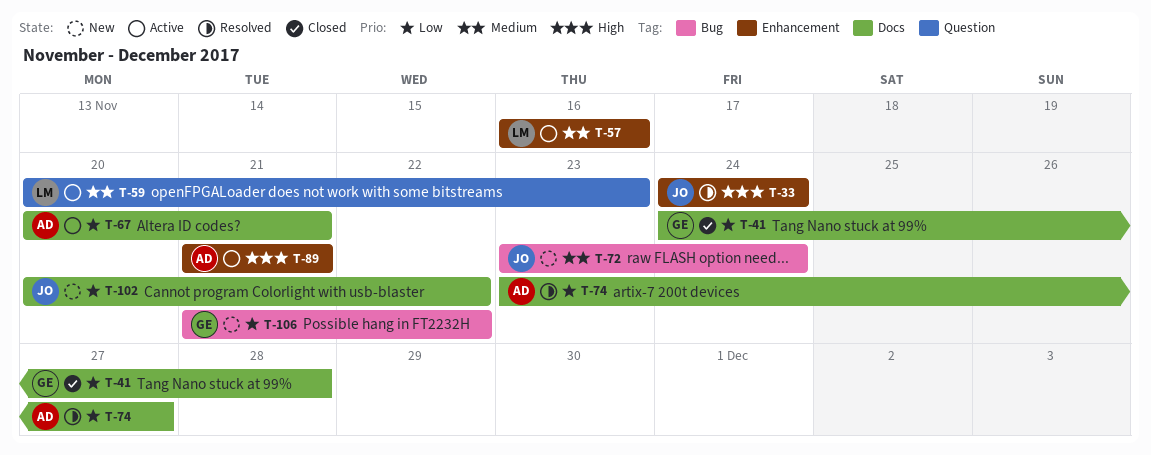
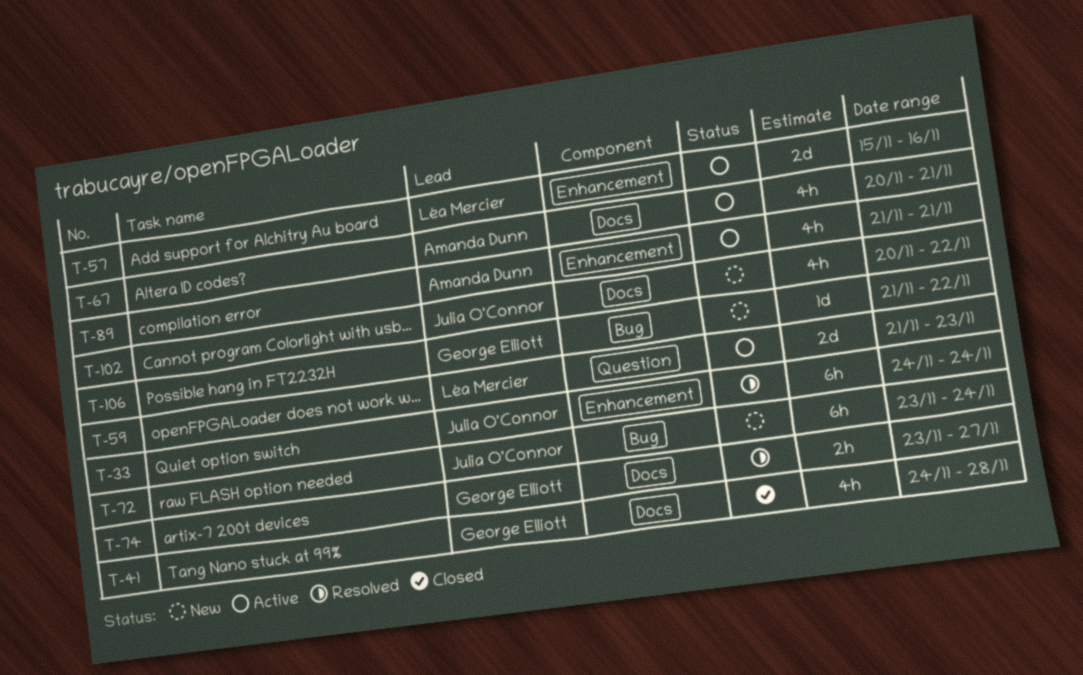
T-57, start: Nov 16 -> Nov 15
T-59, start: Nov 20 -> Nov 21
T-74, owner: Amanda Dunn -> George Elliott

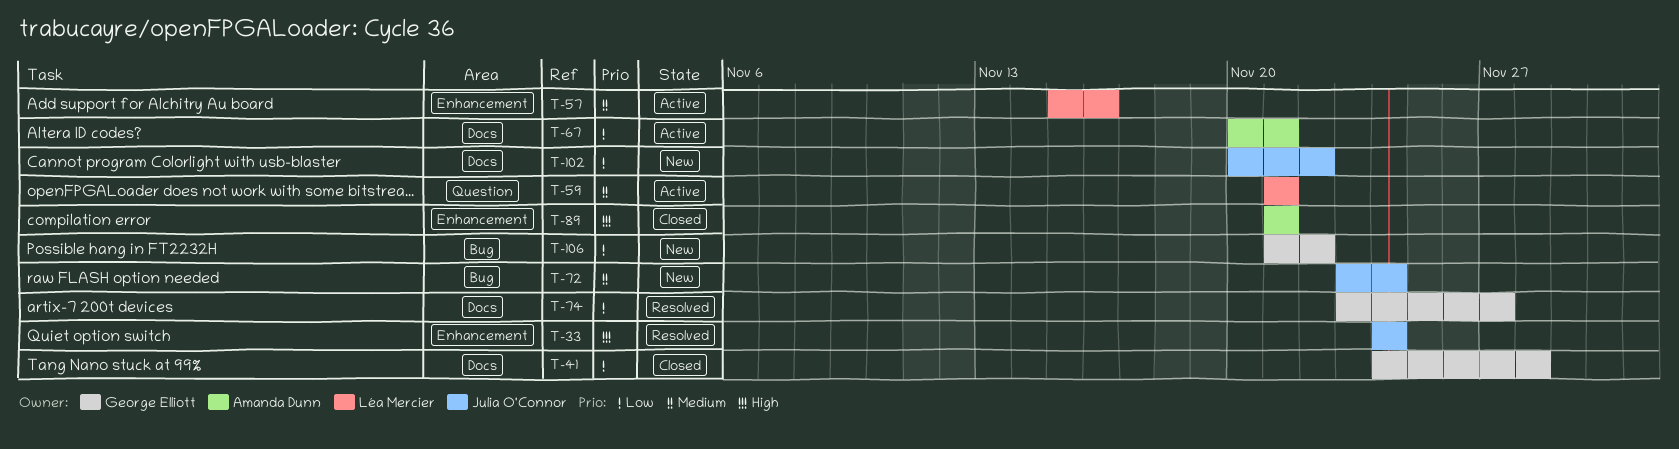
T-59, due: Nov 23 -> Nov 21
T-89, status: Active -> Closed

